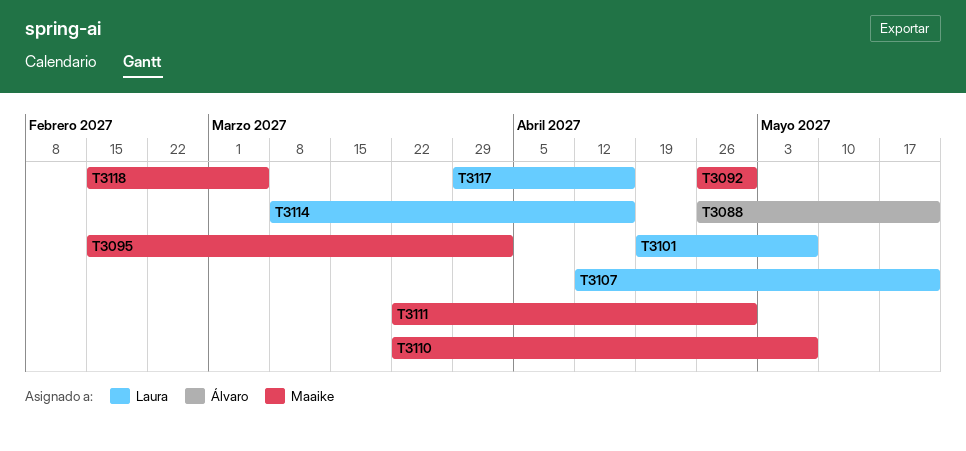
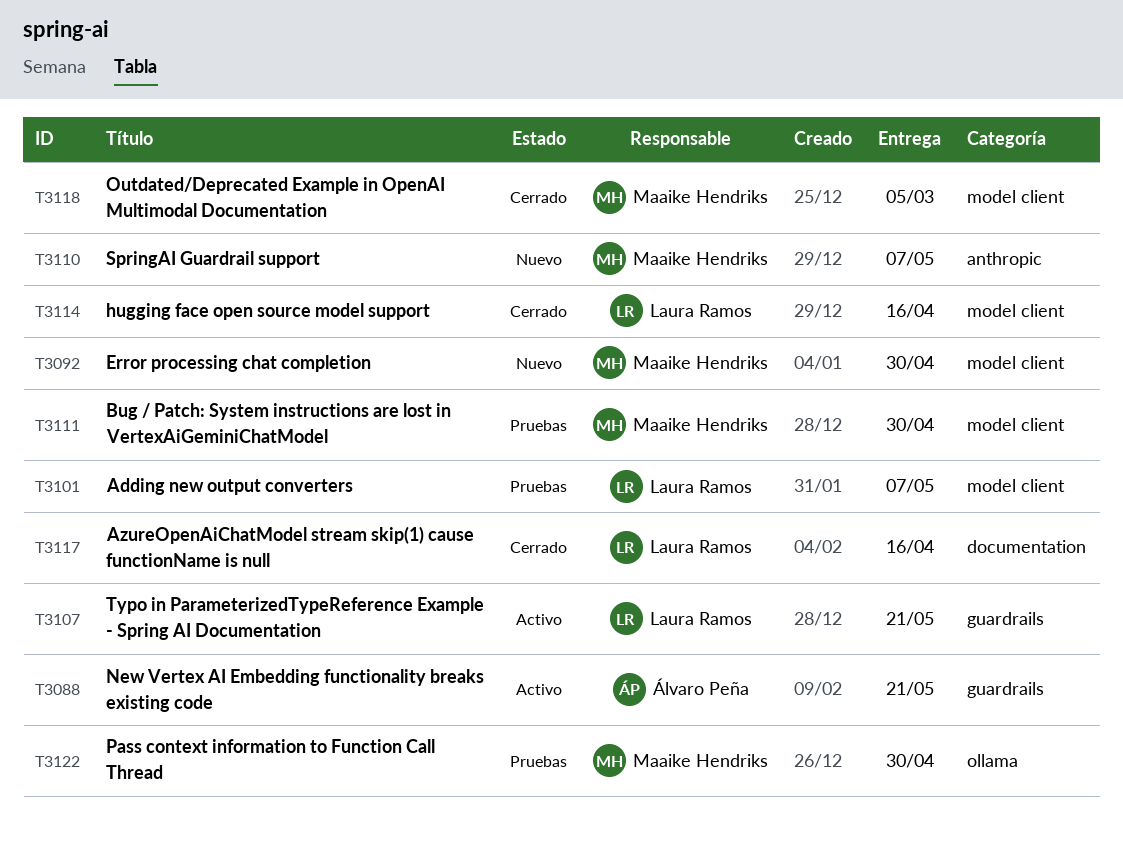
T3095: present -> none
T3122: none -> present

